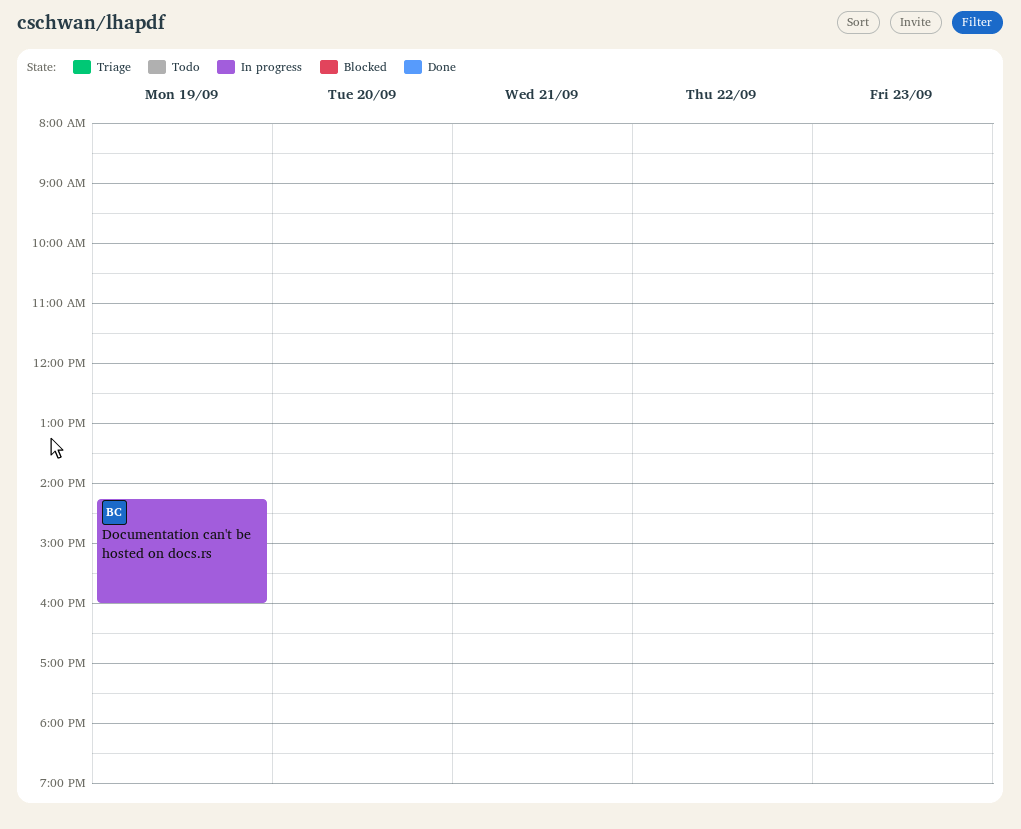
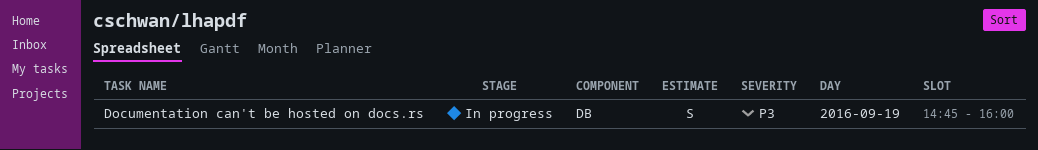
Documentation can't be hosted on docs.rs, begins: 14:15 -> 14:45

